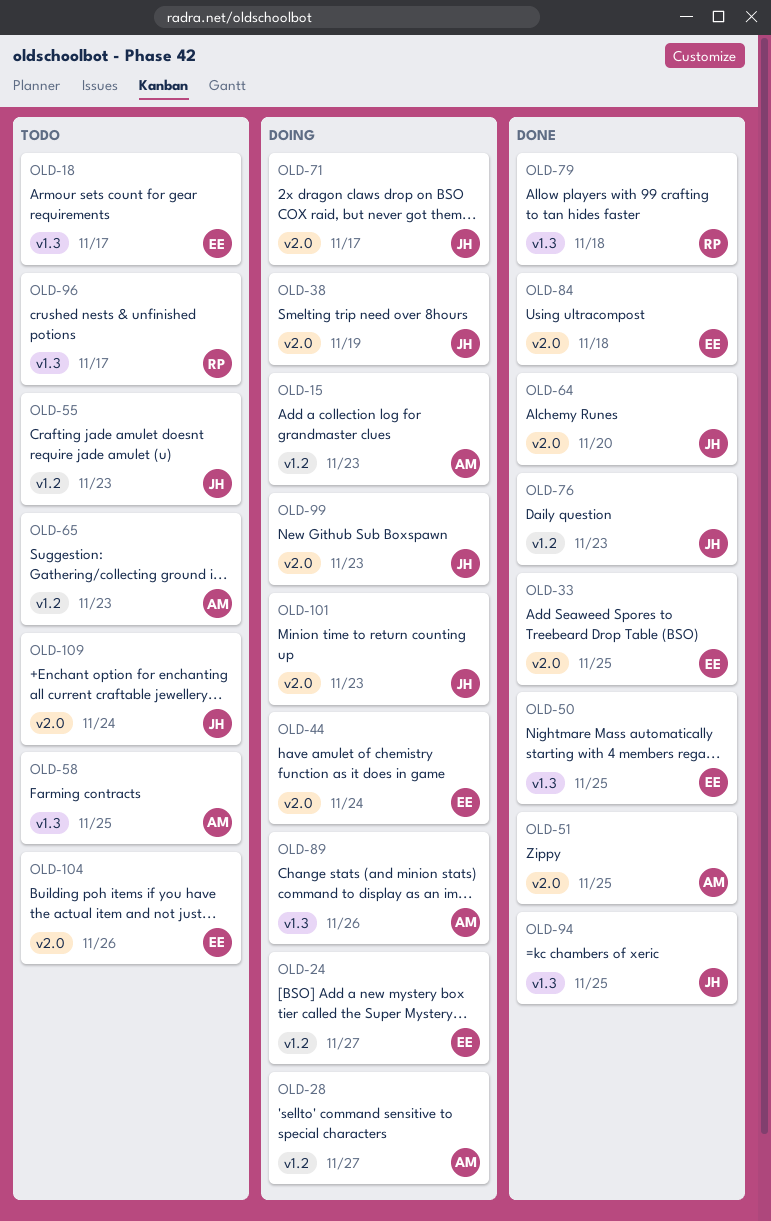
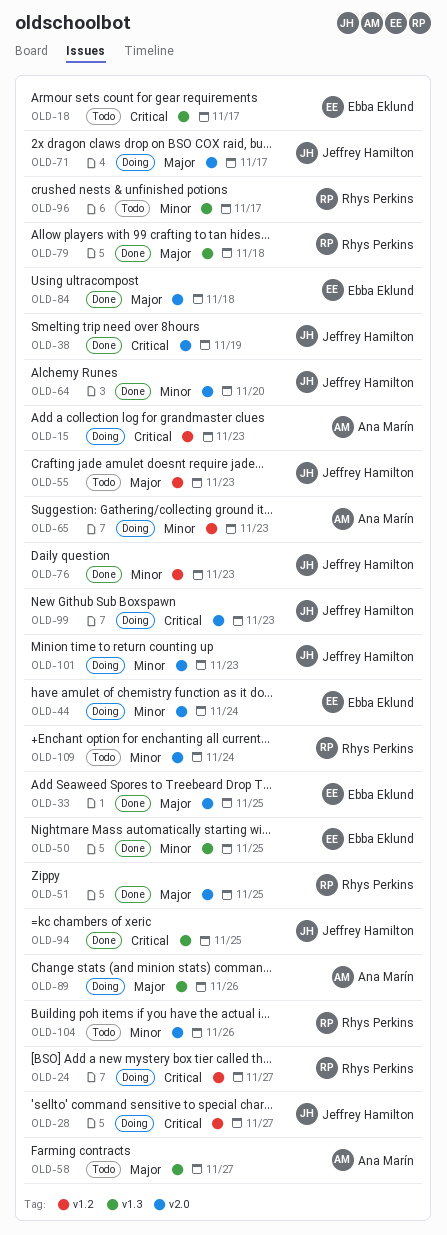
OLD-24, owner: Ebba Eklund -> Rhys Perkins
OLD-28, owner: Ana Marín -> Jeffrey Hamilton
OLD-38, status: Doing -> Done
OLD-51, owner: Ana Marín -> Rhys Perkins
OLD-58, due: Nov 25 -> Nov 27
OLD-65, status: Todo -> Doing
OLD-104, owner: Ebba Eklund -> Rhys Perkins
OLD-109, owner: Jeffrey Hamilton -> Rhys Perkins

